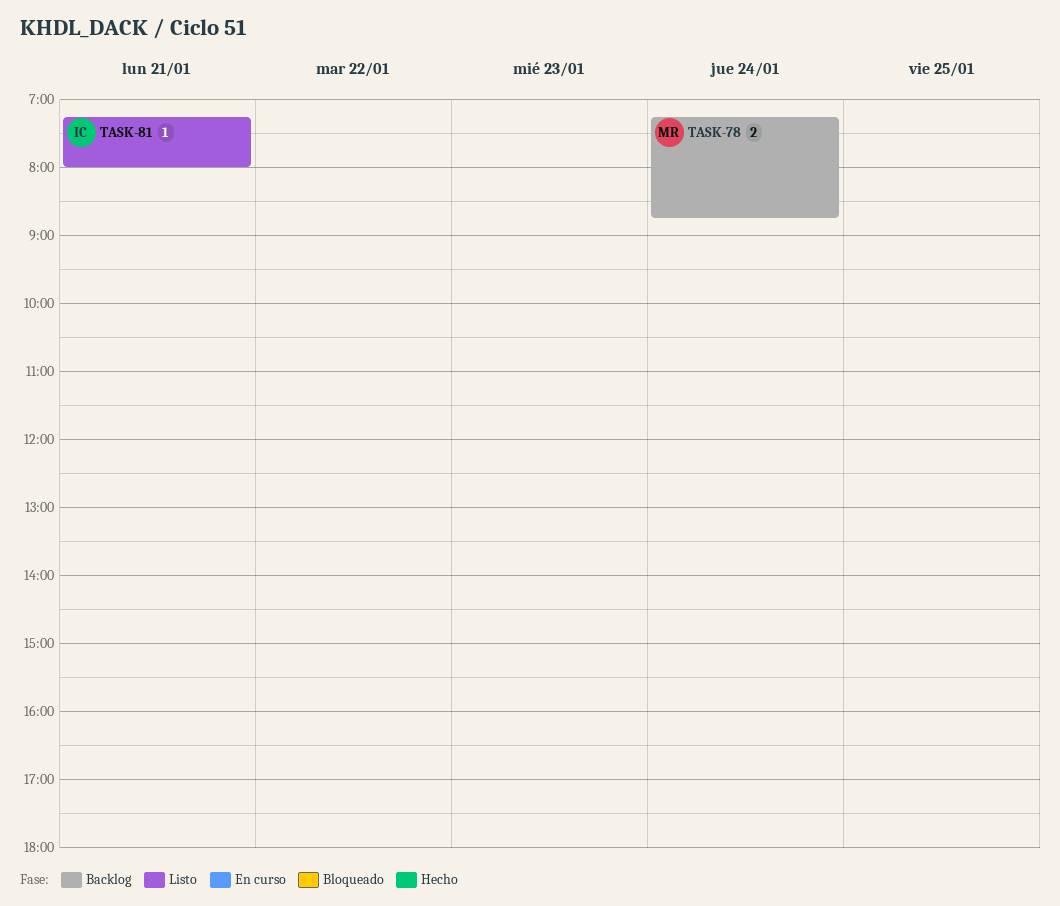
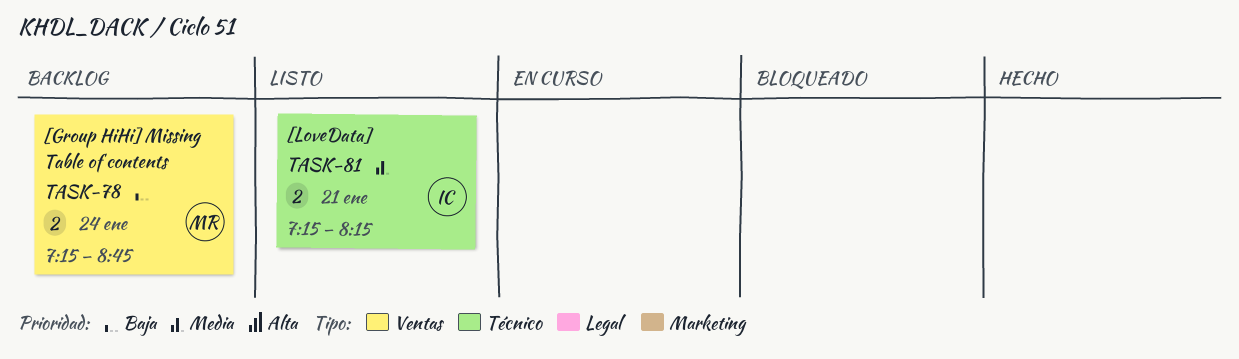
TASK-81, estimate: 1 -> 2
TASK-81, ends: 08:00 -> 08:15

